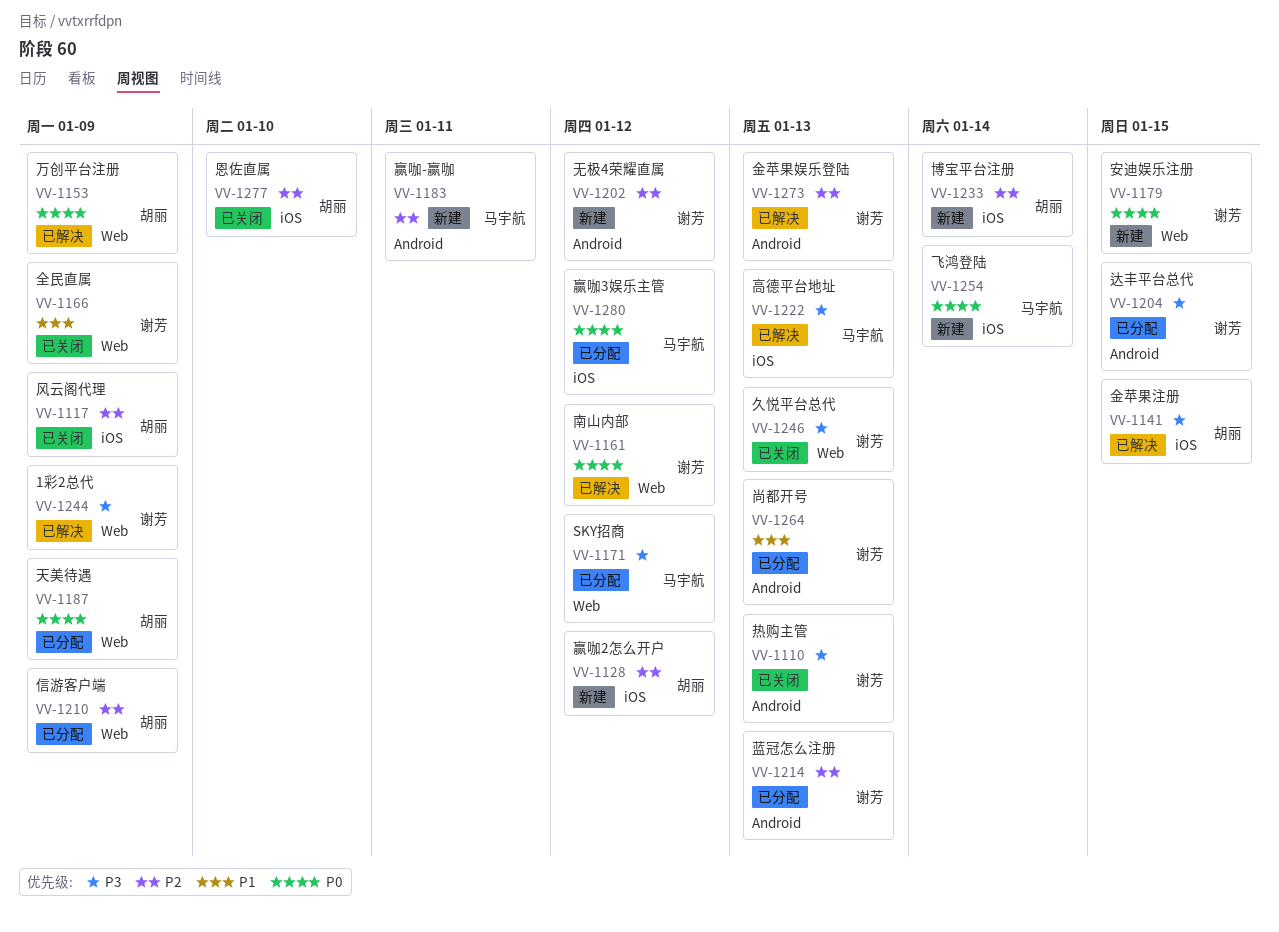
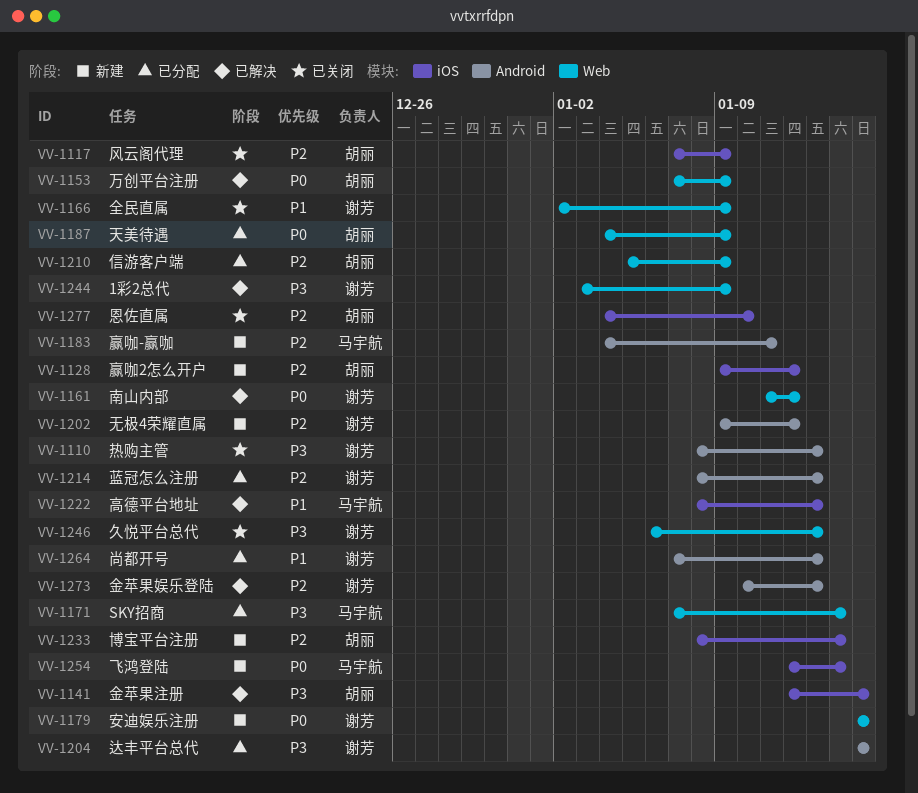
VV-1171, due: Jan 12 -> Jan 14
VV-1222, priority: P3 -> P1
VV-1280: present -> none

